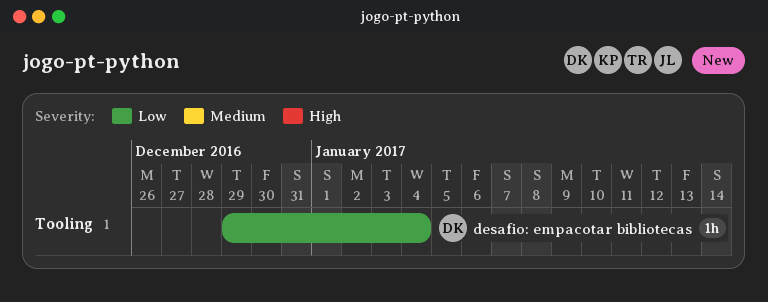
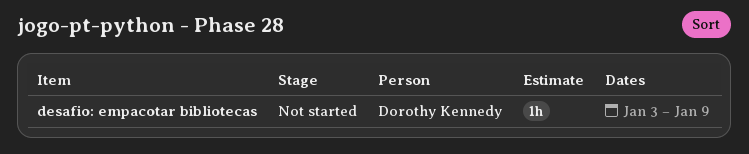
desafio: empacotar bibliotecas, start: Dec 29 -> Jan 3
desafio: empacotar bibliotecas, due: Jan 4 -> Jan 9

